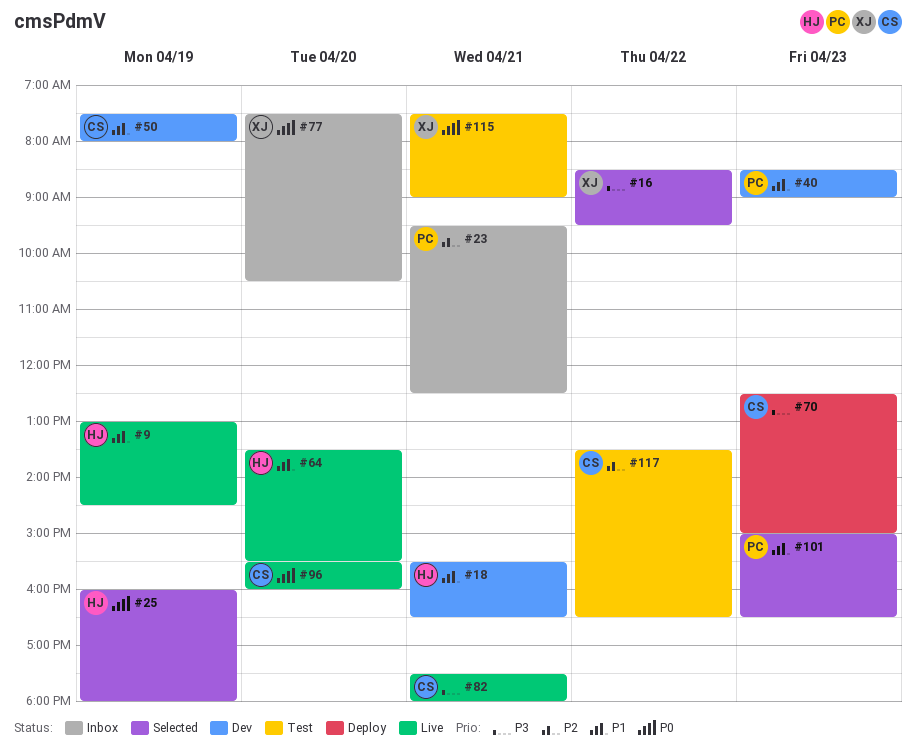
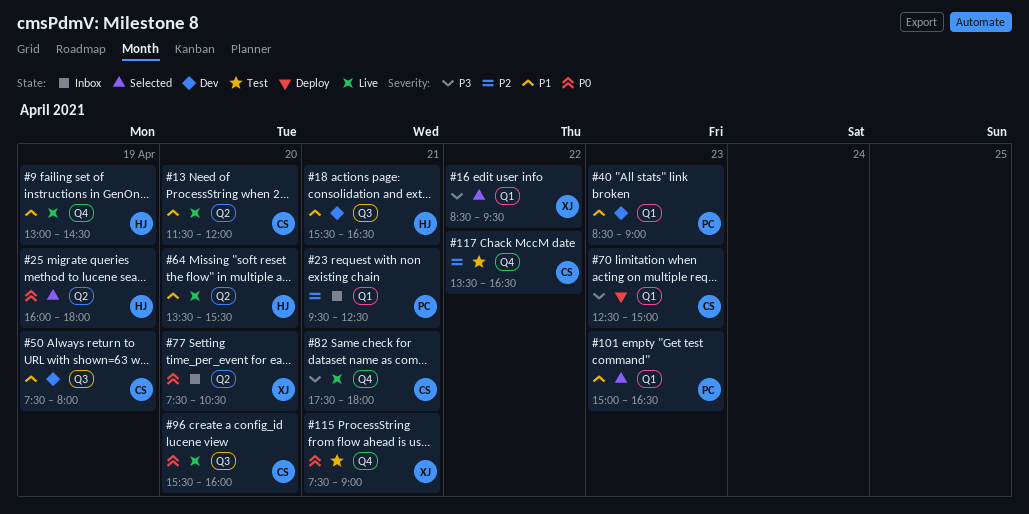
#13: none -> present

